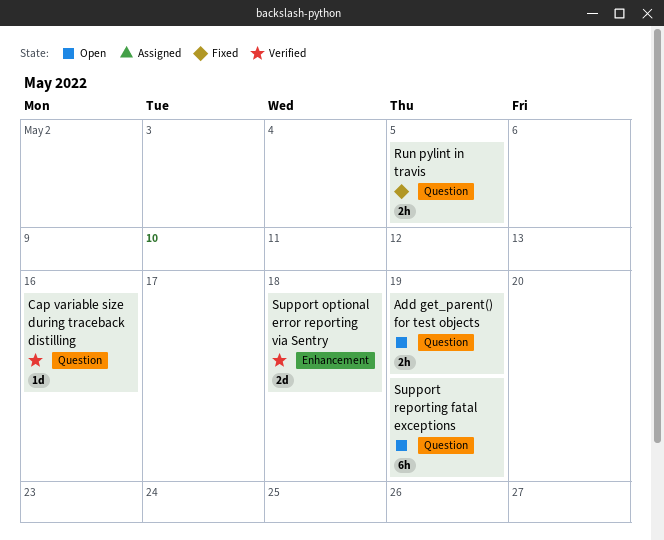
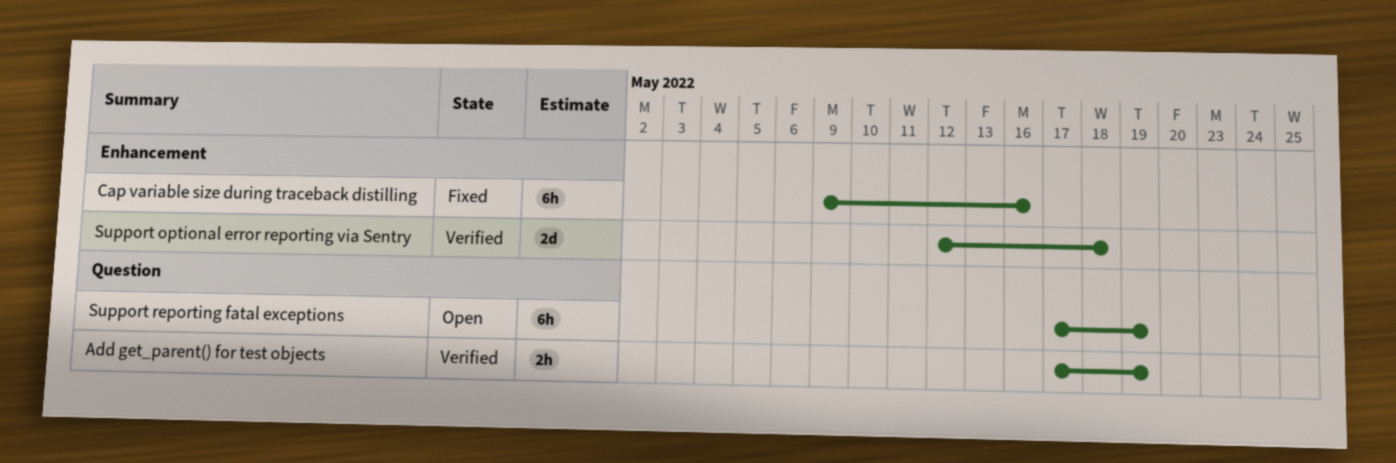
Add get_parent() for test objects, status: Open -> Verified
Cap variable size during traceback distilling, status: Verified -> Fixed
Cap variable size during traceback distilling, label: Question -> Enhancement
Cap variable size during traceback distilling, estimate: 1d -> 6h
Run pylint in travis: present -> none

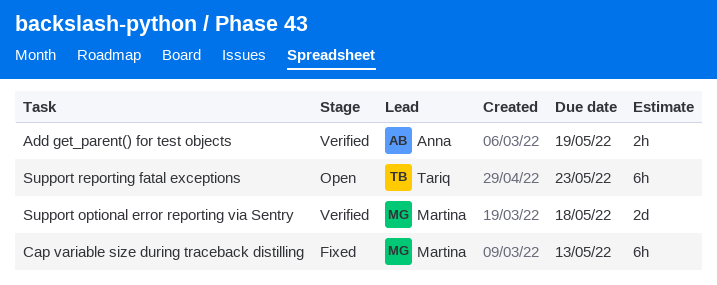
Cap variable size during traceback distilling, due: May 16 -> May 13
Support reporting fatal exceptions, due: May 19 -> May 23

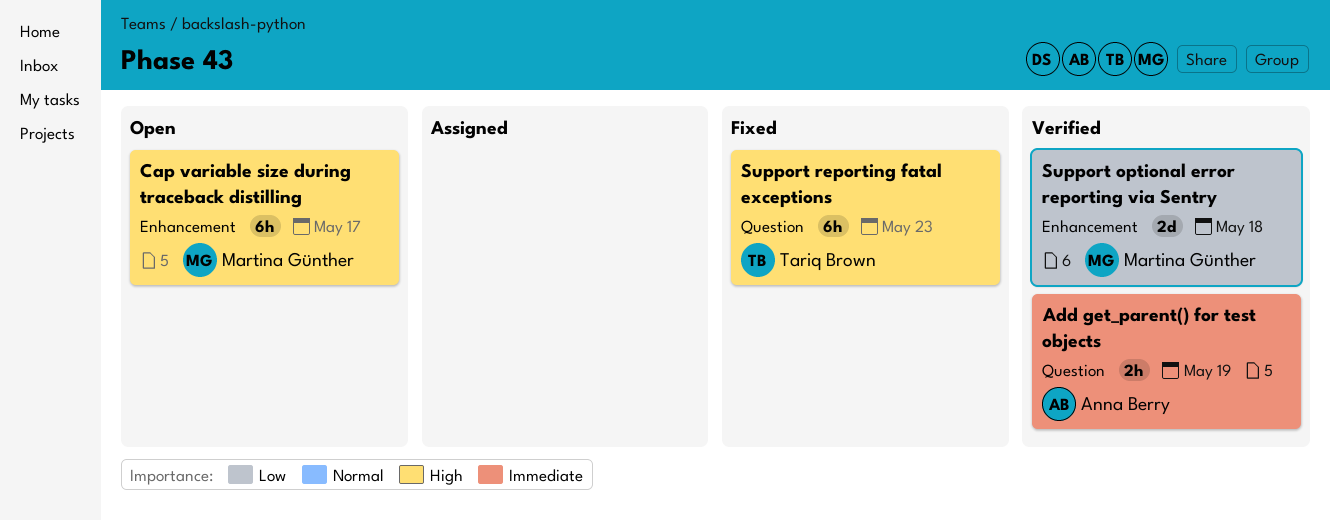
Cap variable size during traceback distilling, status: Fixed -> Open
Cap variable size during traceback distilling, due: May 13 -> May 17
Support reporting fatal exceptions, status: Open -> Fixed

